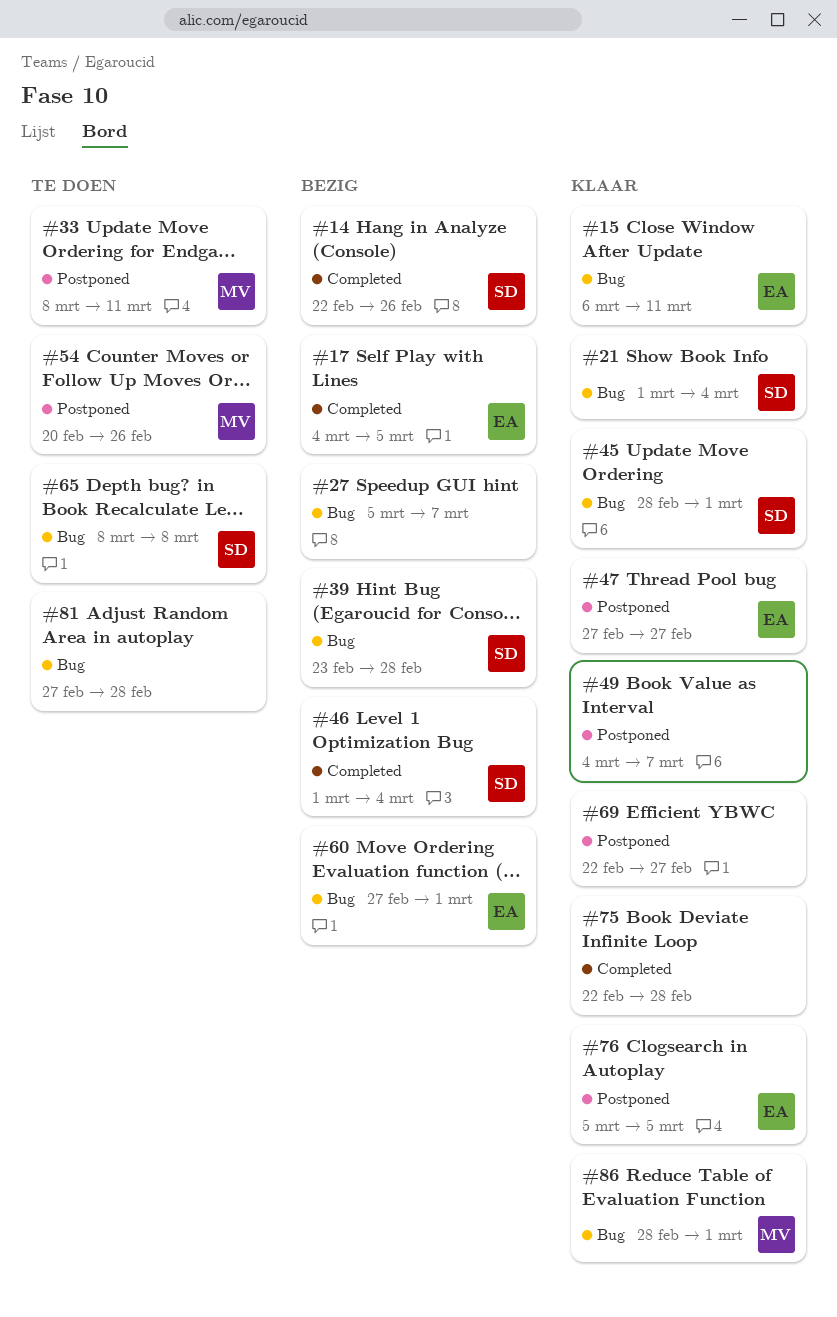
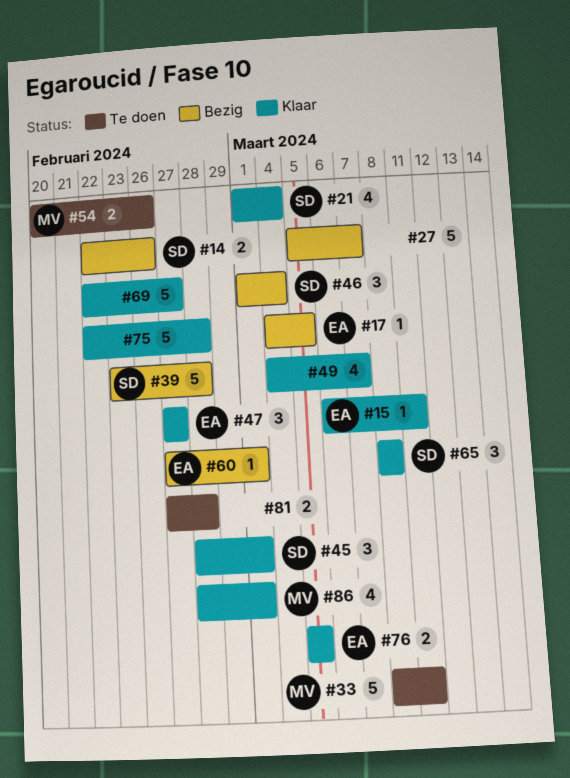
#65, status: Te doen -> Klaar

